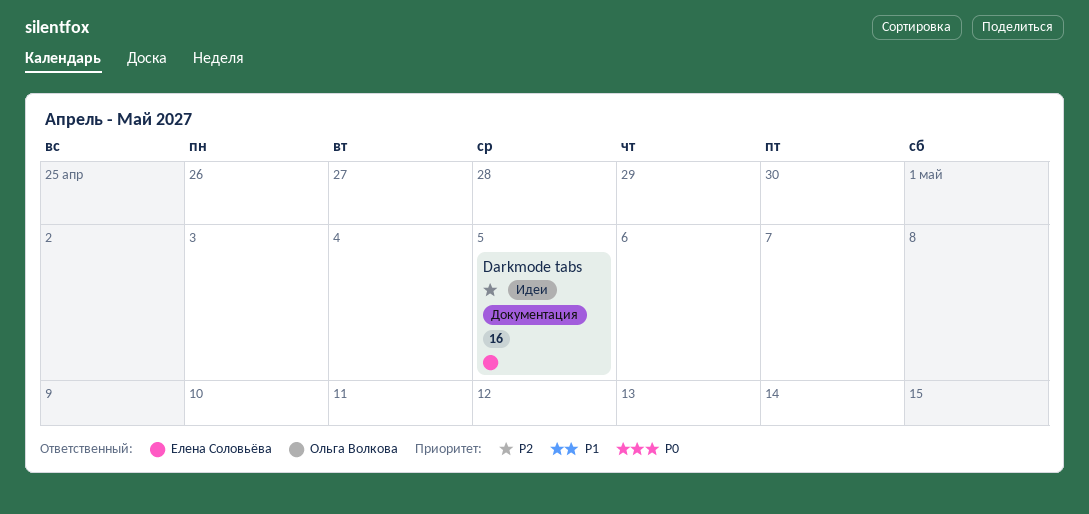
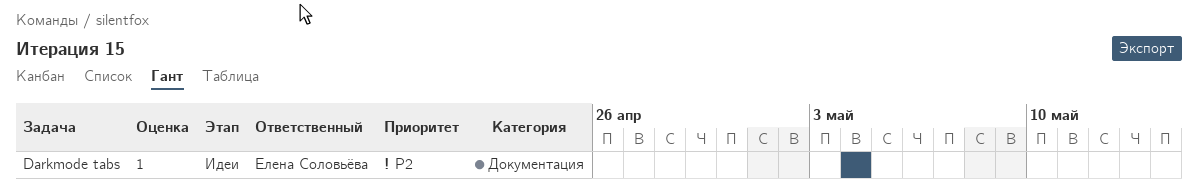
Darkmode tabs, estimate: 16 -> 1
Darkmode tabs, due: May 5 -> May 4

